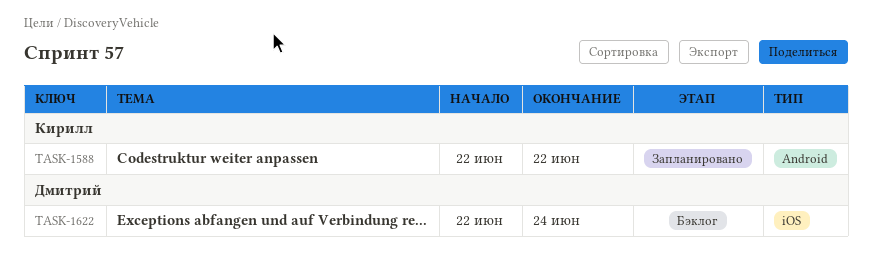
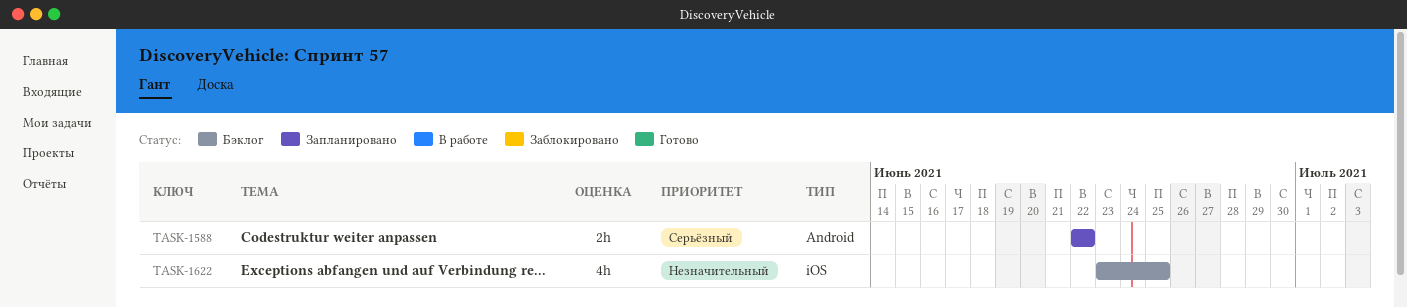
TASK-1622, start: Jun 22 -> Jun 23
TASK-1622, due: Jun 24 -> Jun 25

